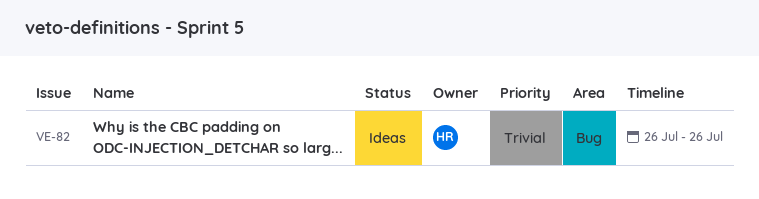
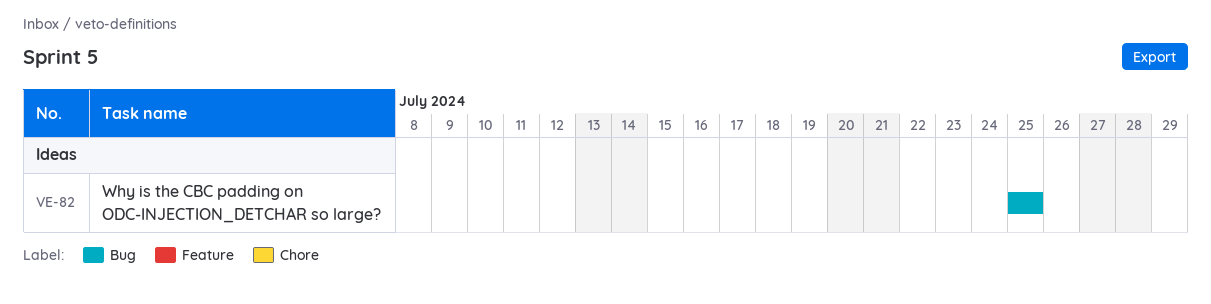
VE-82, start: Jul 26 -> Jul 25
VE-82, due: Jul 26 -> Jul 25

